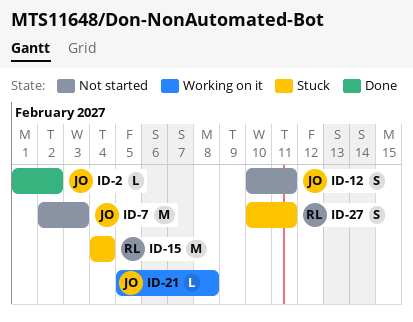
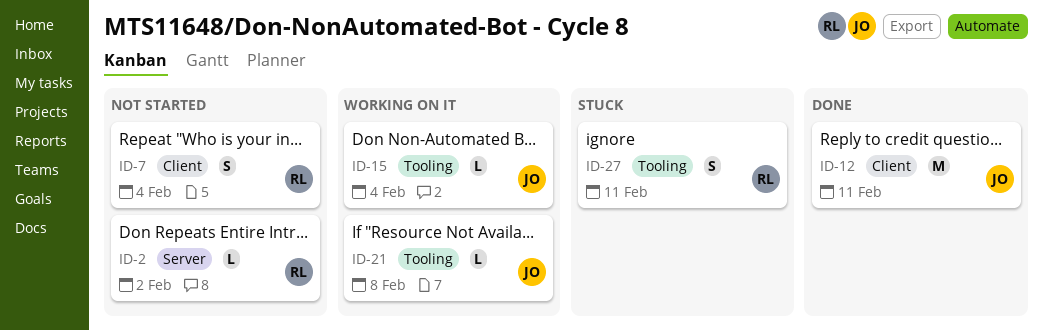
ID-2, status: Done -> Not started
ID-2, owner: JO -> RL
ID-7, owner: JO -> RL
ID-7, estimate: M -> S
ID-7, due: Feb 3 -> Feb 4
ID-12, status: Not started -> Done
ID-12, estimate: S -> M
ID-15, status: Stuck -> Working on it
ID-15, owner: RL -> JO
ID-15, estimate: M -> L

